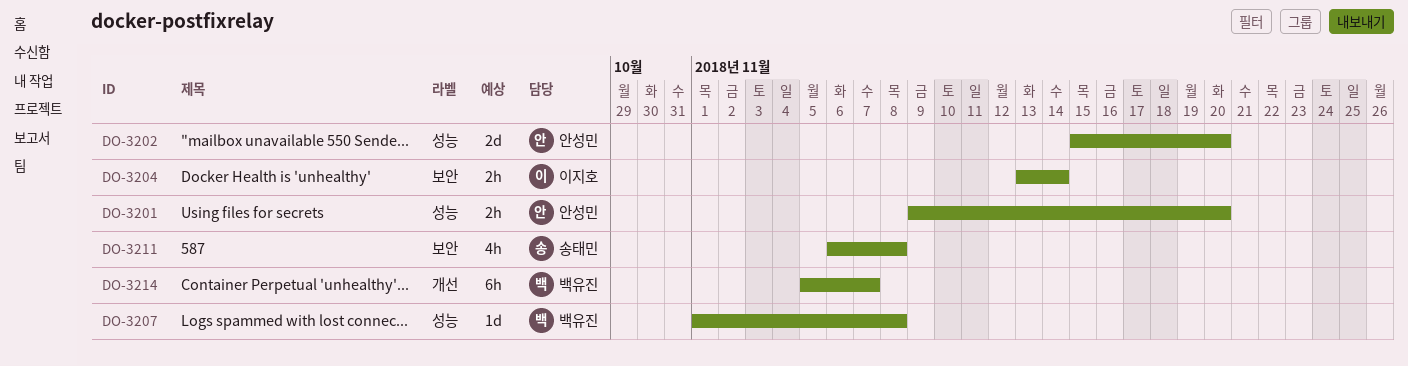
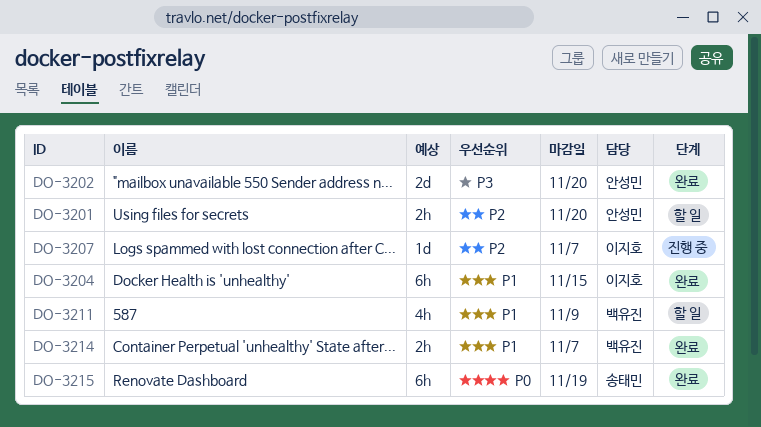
DO-3204, estimate: 2h -> 6h
DO-3204, due: Nov 14 -> Nov 15
DO-3207, owner: 백유진 -> 이지호
DO-3207, due: Nov 8 -> Nov 7
DO-3211, owner: 송태민 -> 백유진
DO-3211, due: Nov 8 -> Nov 9
DO-3214, estimate: 6h -> 2h
DO-3215: none -> present

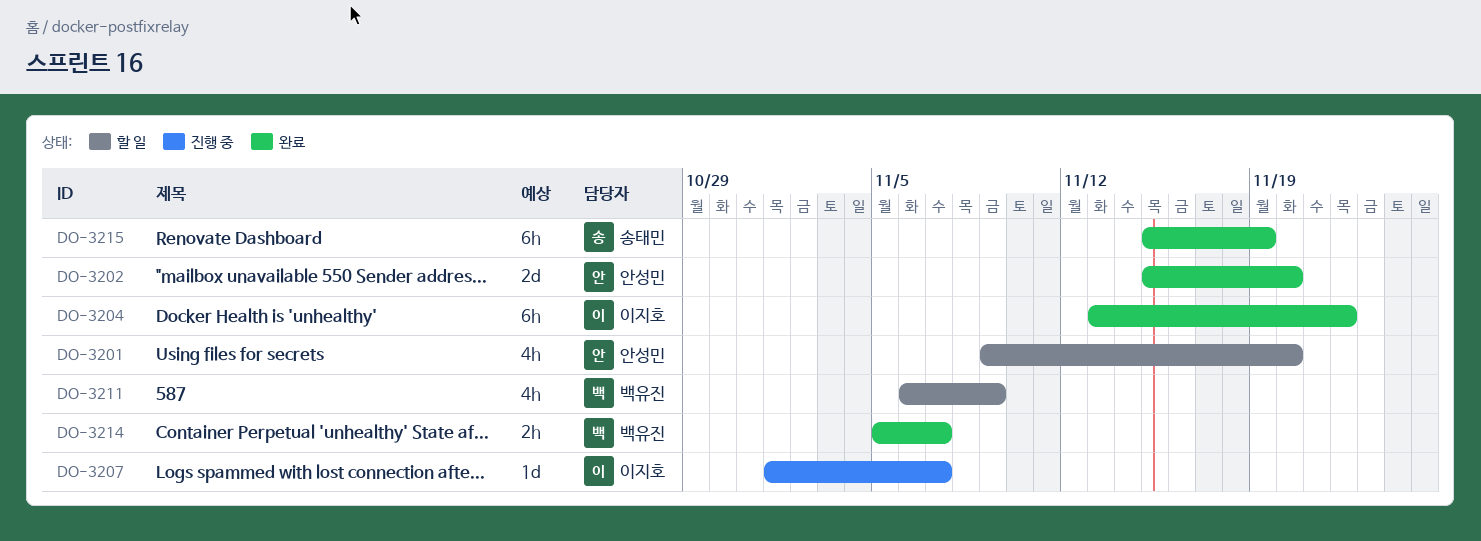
DO-3201, estimate: 2h -> 4h
DO-3204, due: Nov 15 -> Nov 22

